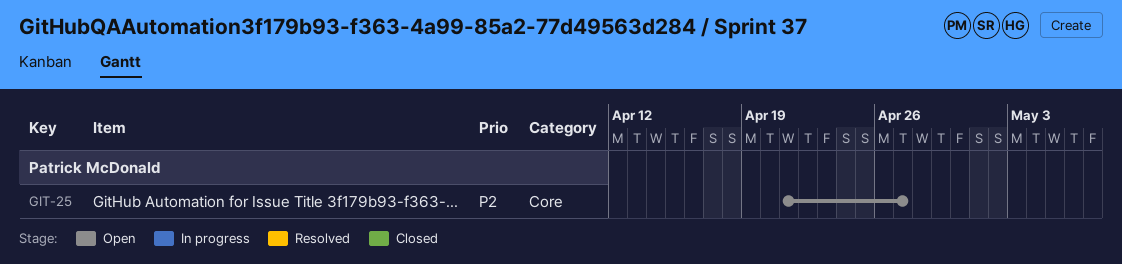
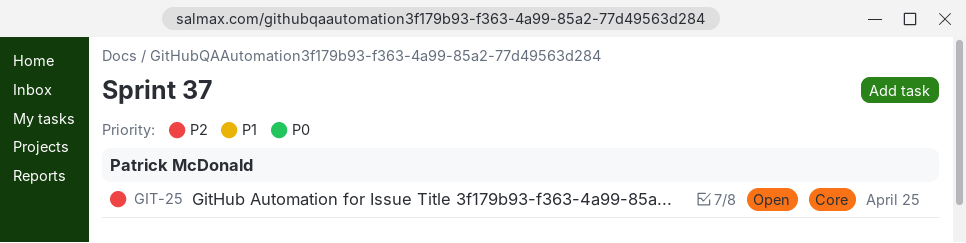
GIT-25, due: Apr 27 -> Apr 25

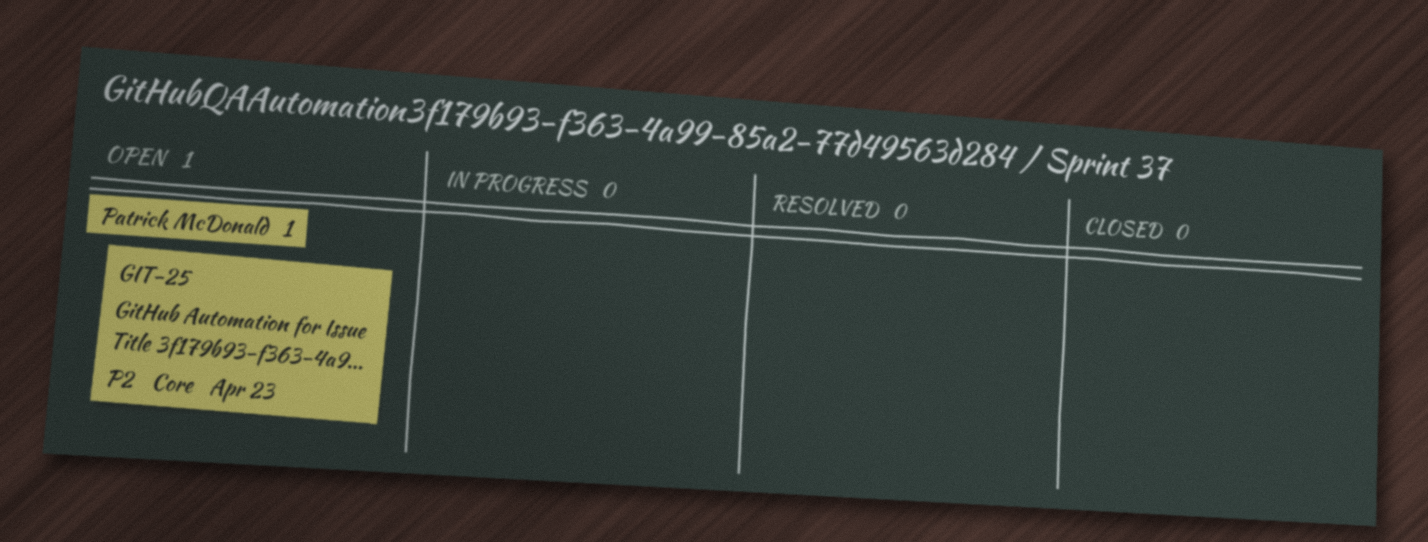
GIT-25, due: Apr 25 -> Apr 23

